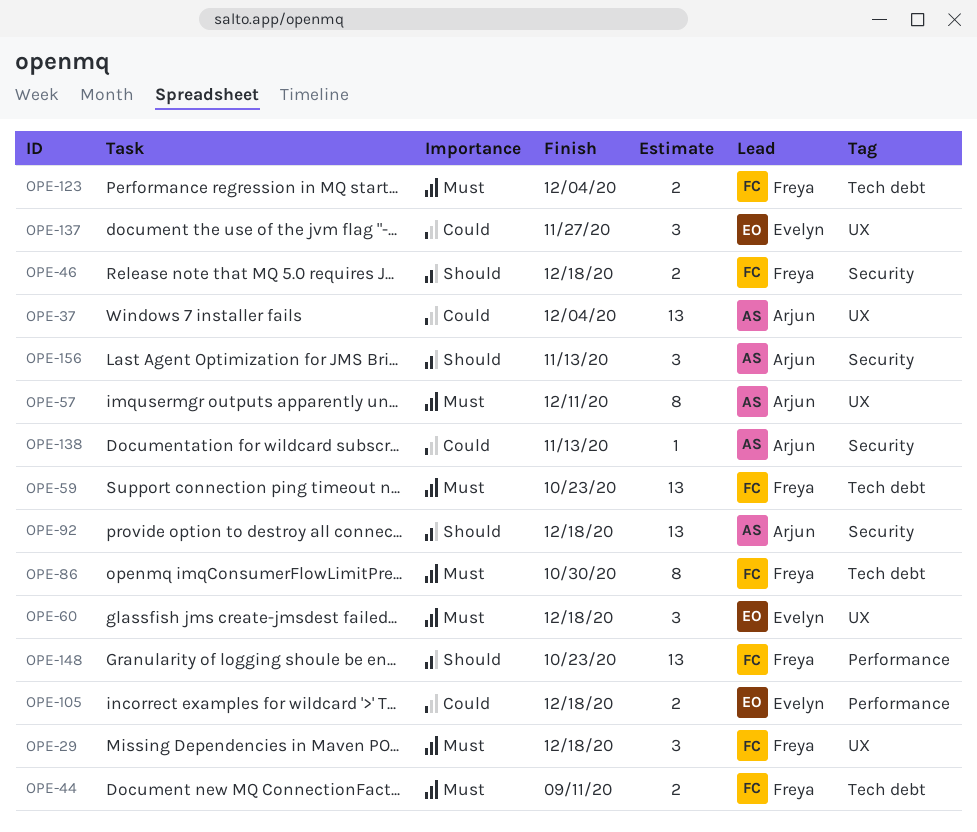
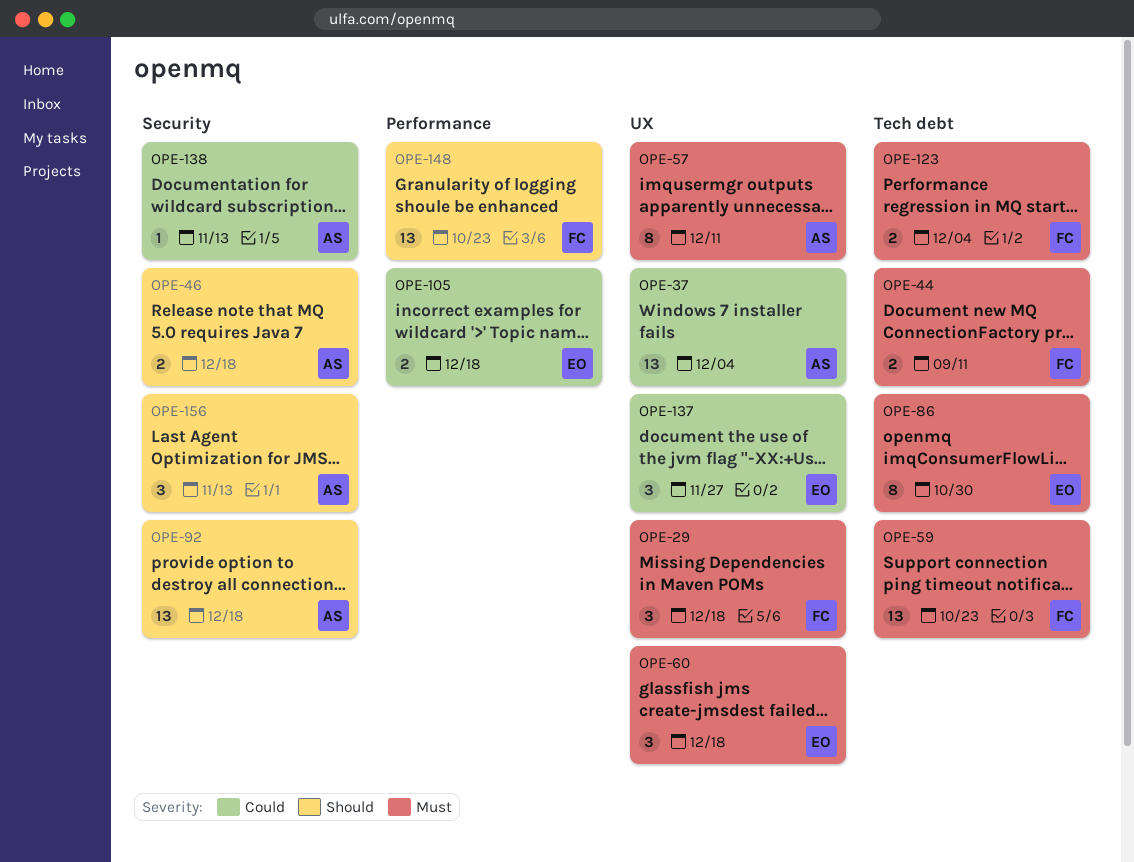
OPE-46, owner: Freya -> Arjun
OPE-86, owner: Freya -> Evelyn

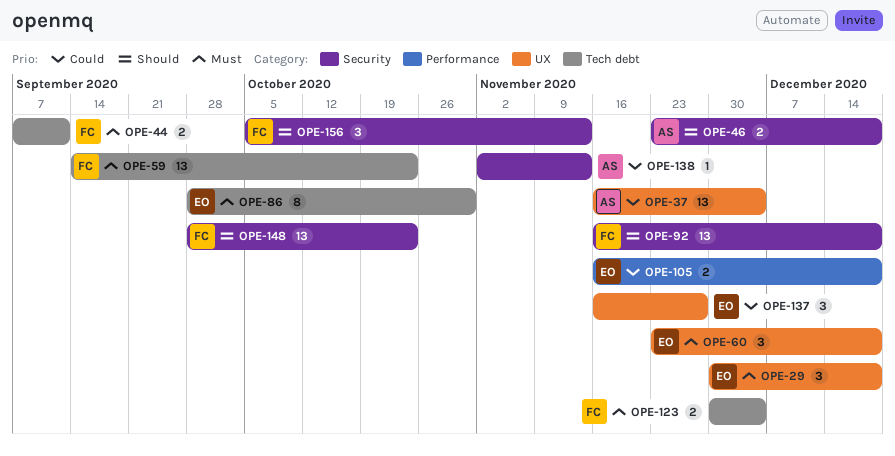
OPE-29, owner: FC -> EO
OPE-57: present -> none
OPE-92, owner: AS -> FC
OPE-148, label: Performance -> Security
OPE-156, owner: AS -> FC

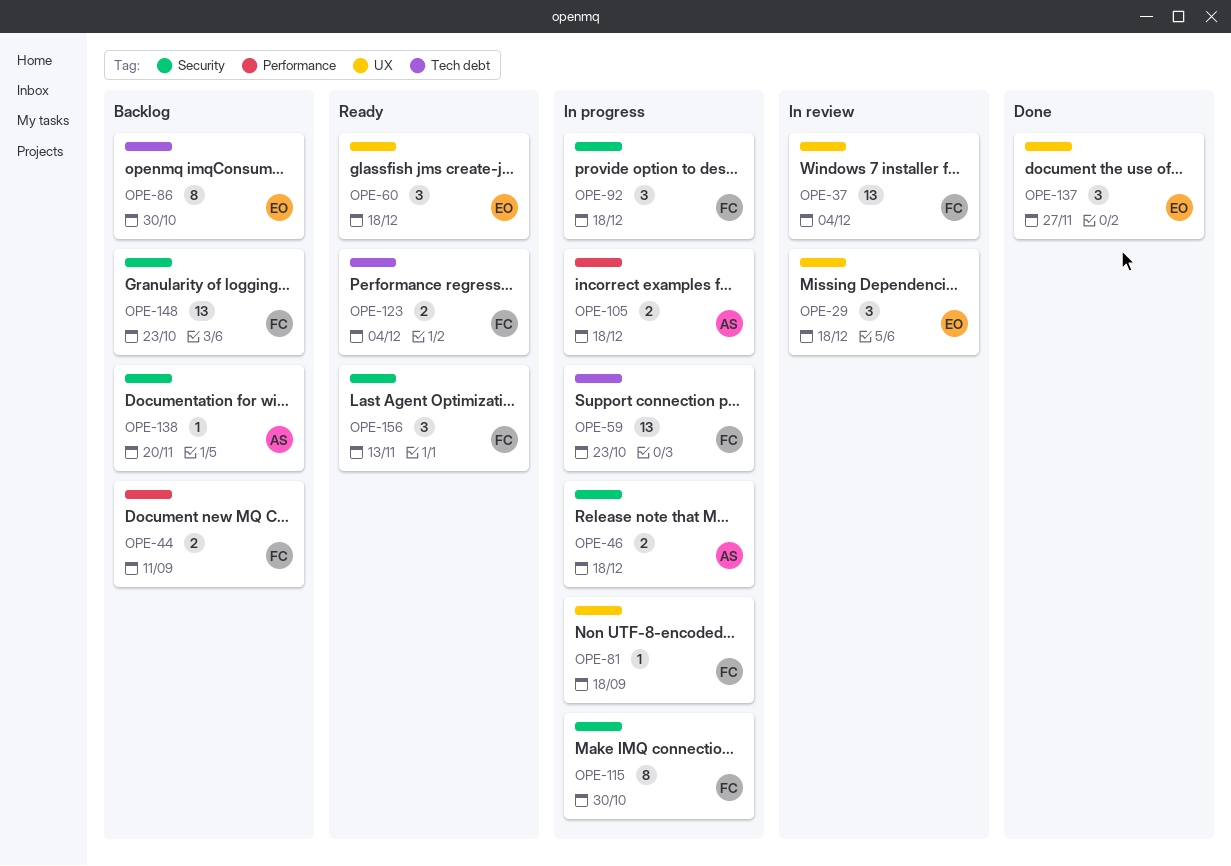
OPE-37, owner: AS -> FC
OPE-44, label: Tech debt -> Performance
OPE-81: none -> present
OPE-92, estimate: 13 -> 3
OPE-105, owner: EO -> AS
OPE-115: none -> present
OPE-138, due: Nov 13 -> Nov 20

